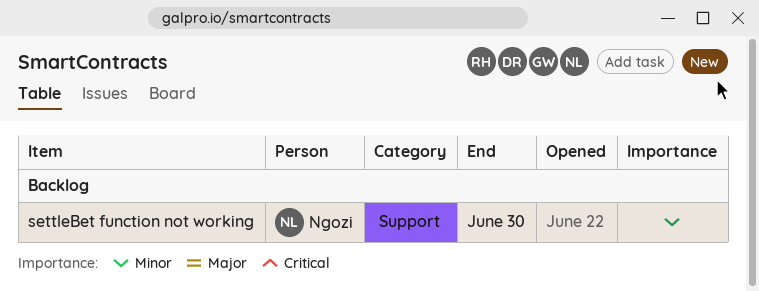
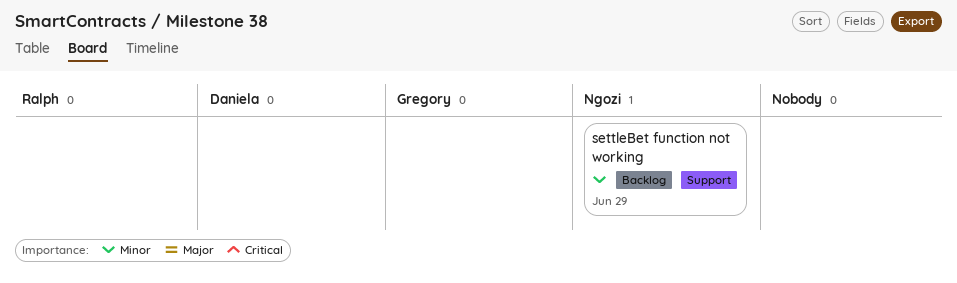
settleBet function not working, due: Jun 30 -> Jun 29

